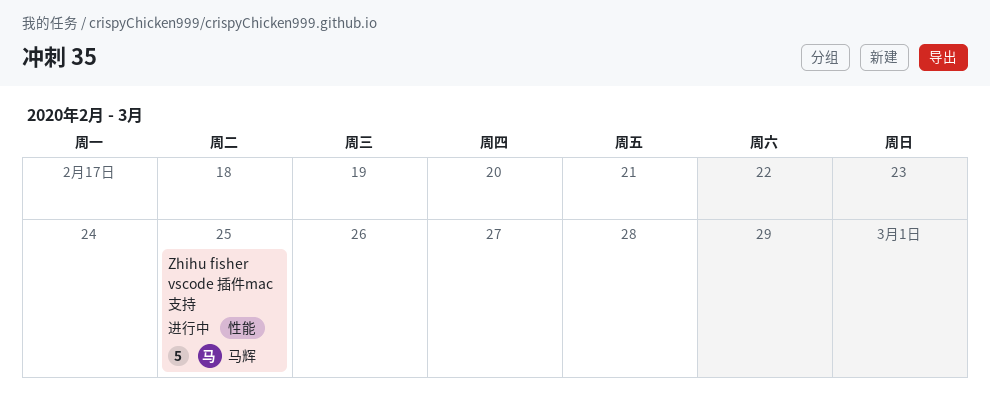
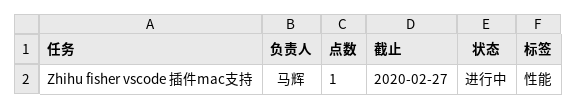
Zhihu fisher vscode 插件mac支持, estimate: 5 -> 1
Zhihu fisher vscode 插件mac支持, due: Feb 25 -> Feb 27

